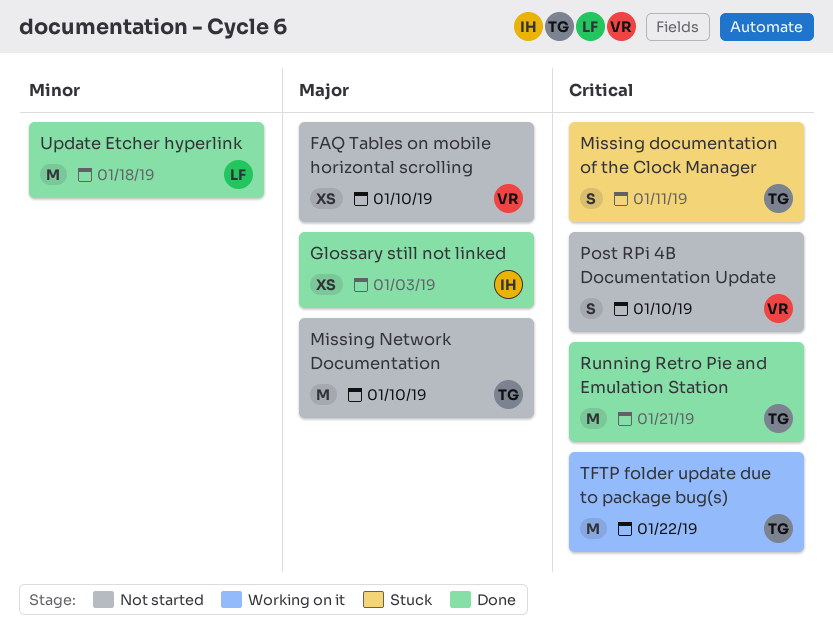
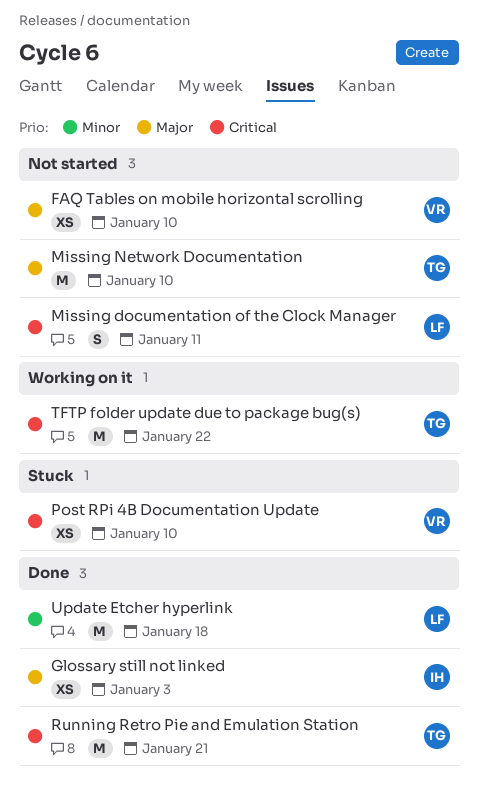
Missing documentation of the Clock Manager, status: Stuck -> Not started
Missing documentation of the Clock Manager, owner: TG -> LF
Post RPi 4B Documentation Update, status: Not started -> Stuck
Post RPi 4B Documentation Update, estimate: S -> XS

